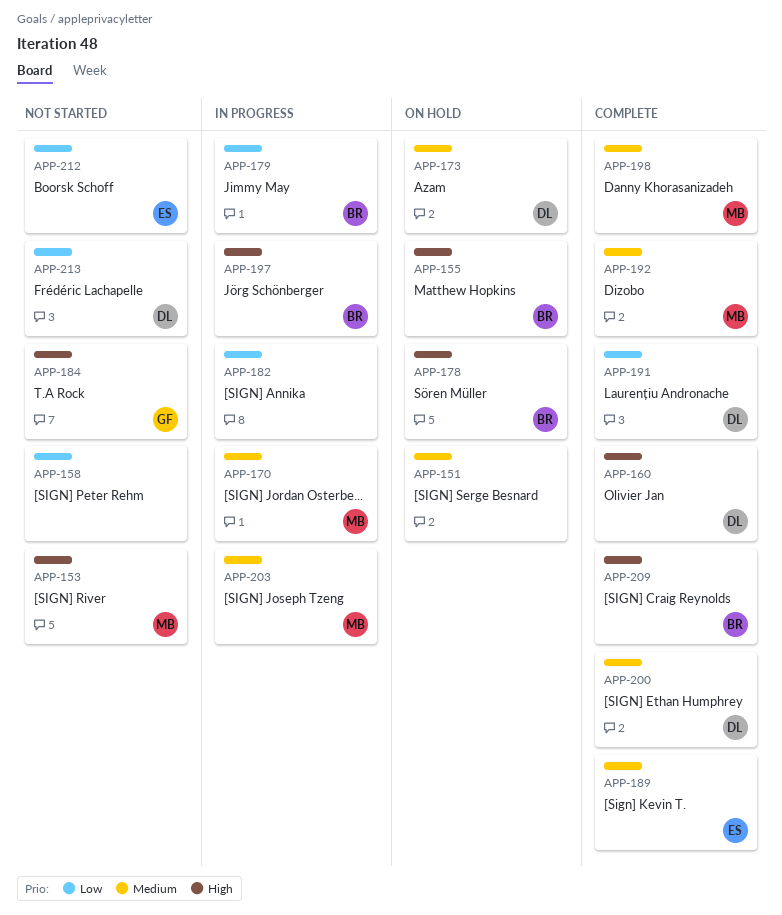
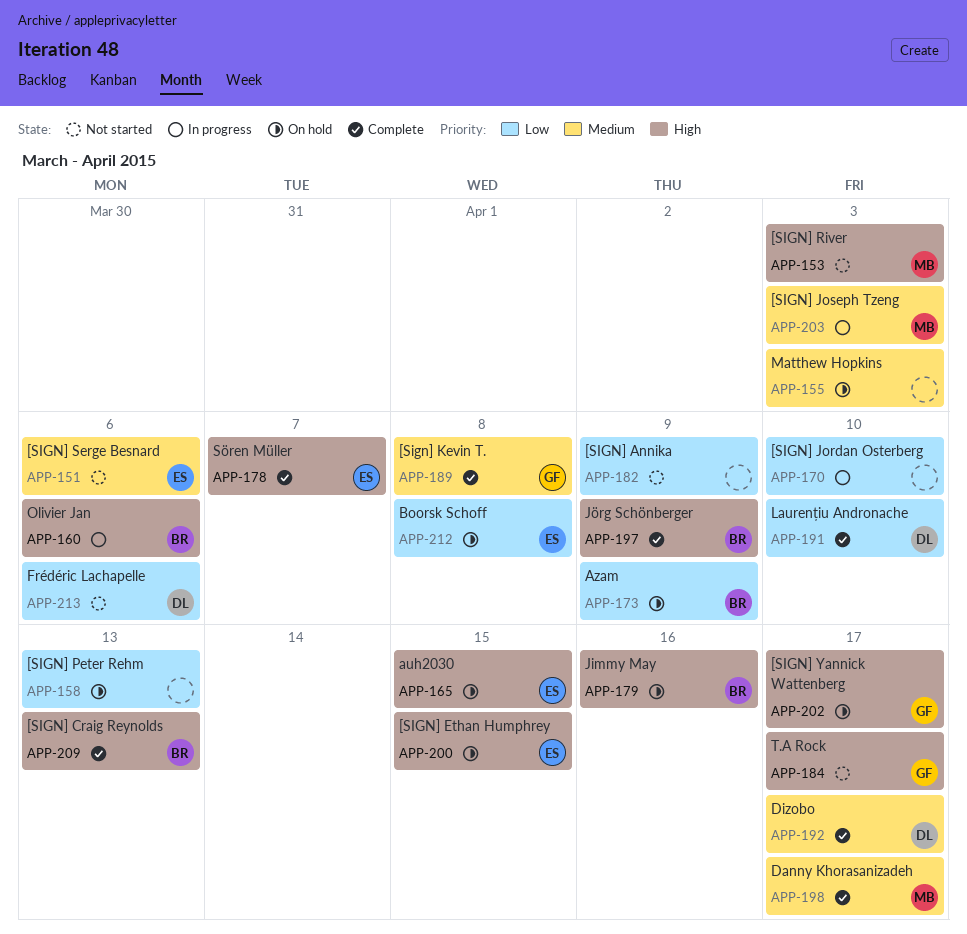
APP-151, status: On hold -> Not started
APP-151, owner: none -> ES
APP-155, owner: BR -> none
APP-155, priority: High -> Medium
APP-158, status: Not started -> On hold
APP-160, status: Complete -> In progress
APP-160, owner: DL -> BR
APP-165: none -> present
APP-170, owner: MB -> none
APP-170, priority: Medium -> Low
APP-173, owner: DL -> BR
APP-173, priority: Medium -> Low
APP-178, status: On hold -> Complete
APP-178, owner: BR -> ES
APP-179, status: In progress -> On hold
APP-179, priority: Low -> High
APP-182, status: In progress -> Not started
APP-189, owner: ES -> GF
APP-192, owner: MB -> DL
APP-197, status: In progress -> Complete
APP-200, status: Complete -> On hold
APP-200, owner: DL -> ES
APP-200, priority: Medium -> High
APP-202: none -> present
APP-212, status: Not started -> On hold

